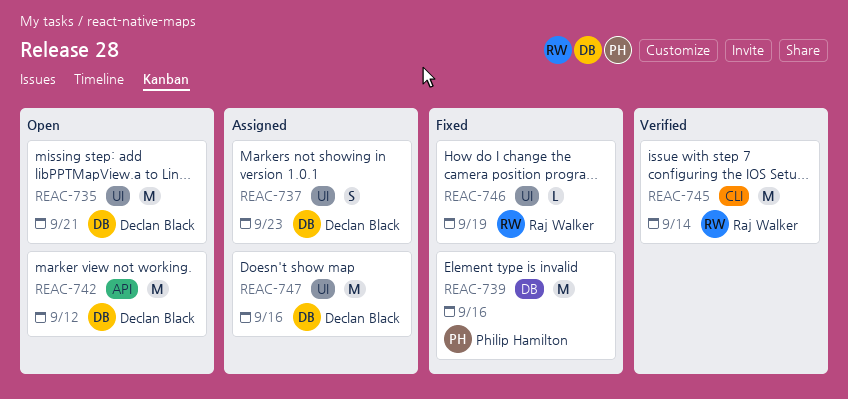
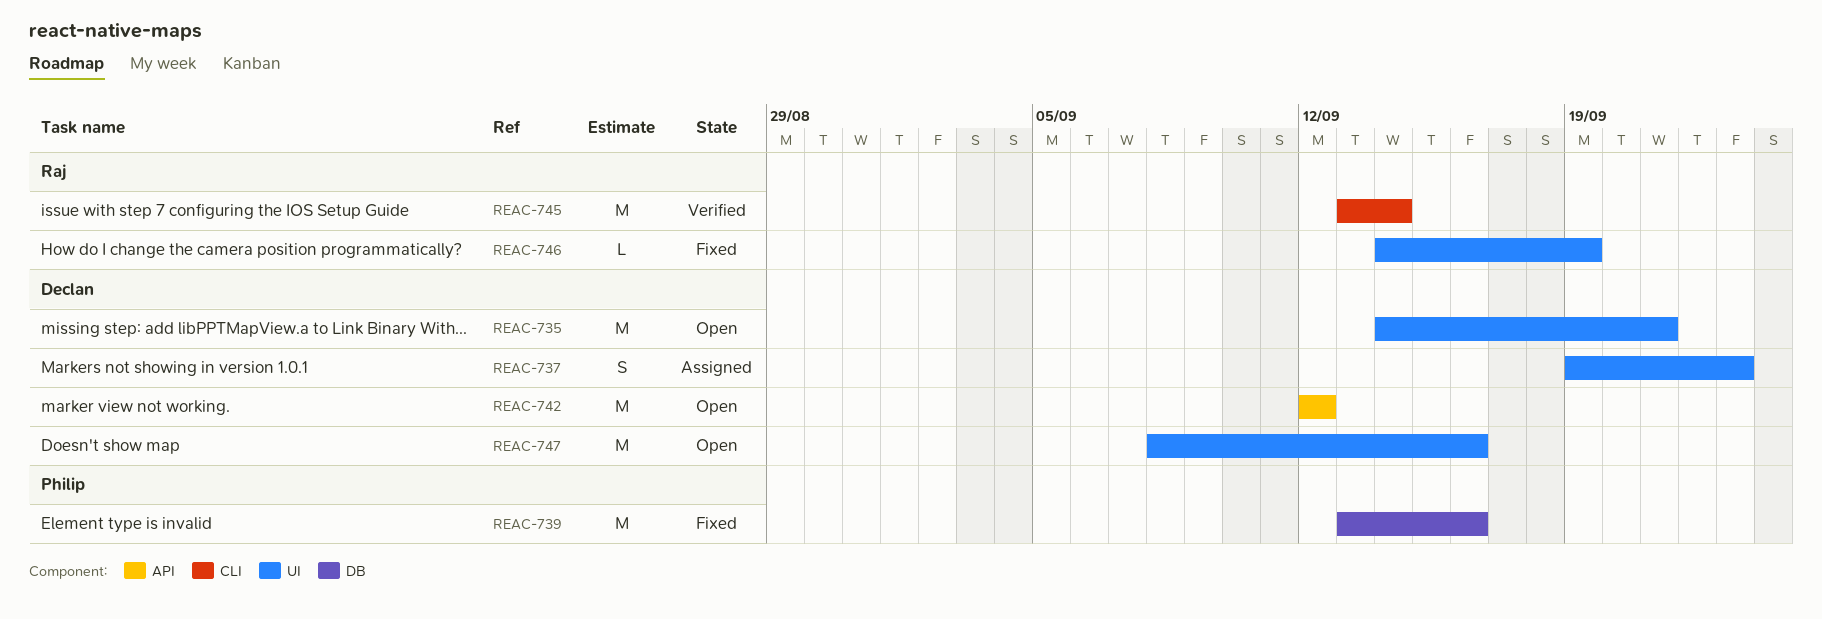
REAC-747, status: Assigned -> Open

